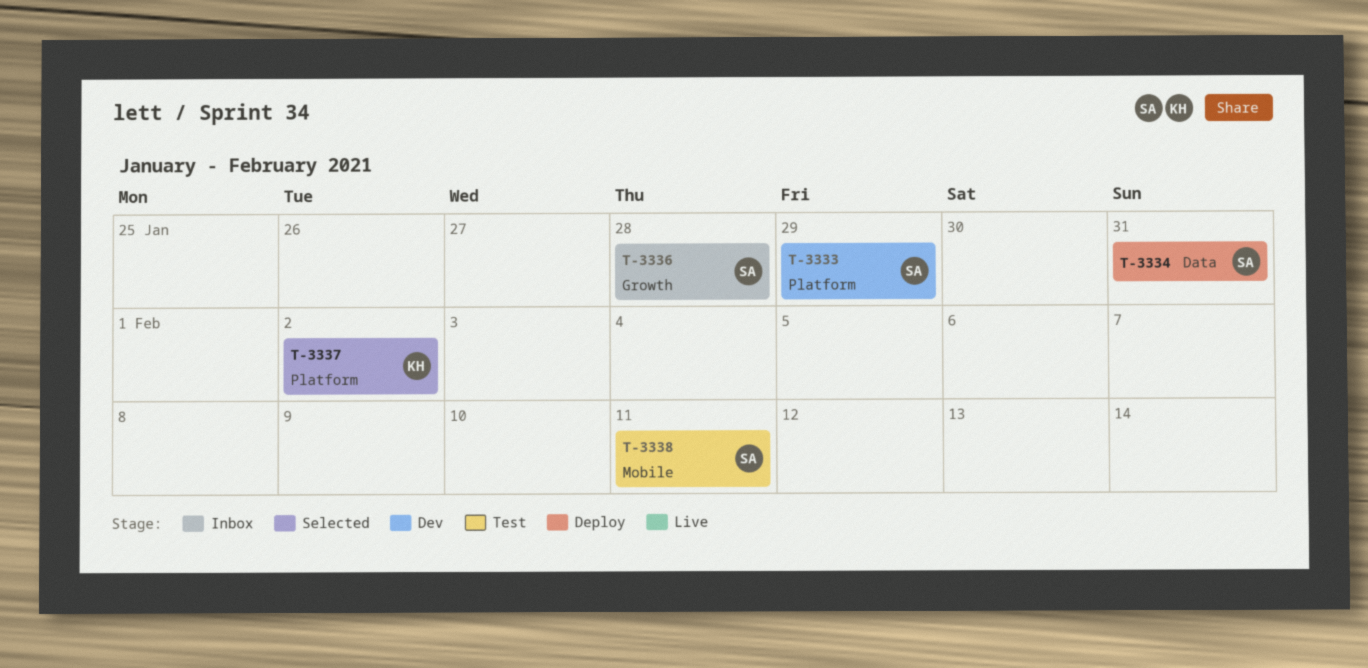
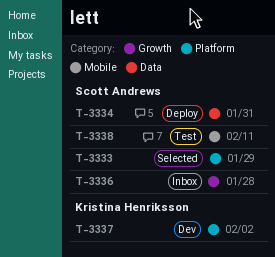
T-3333, status: Dev -> Selected
T-3337, status: Selected -> Dev

